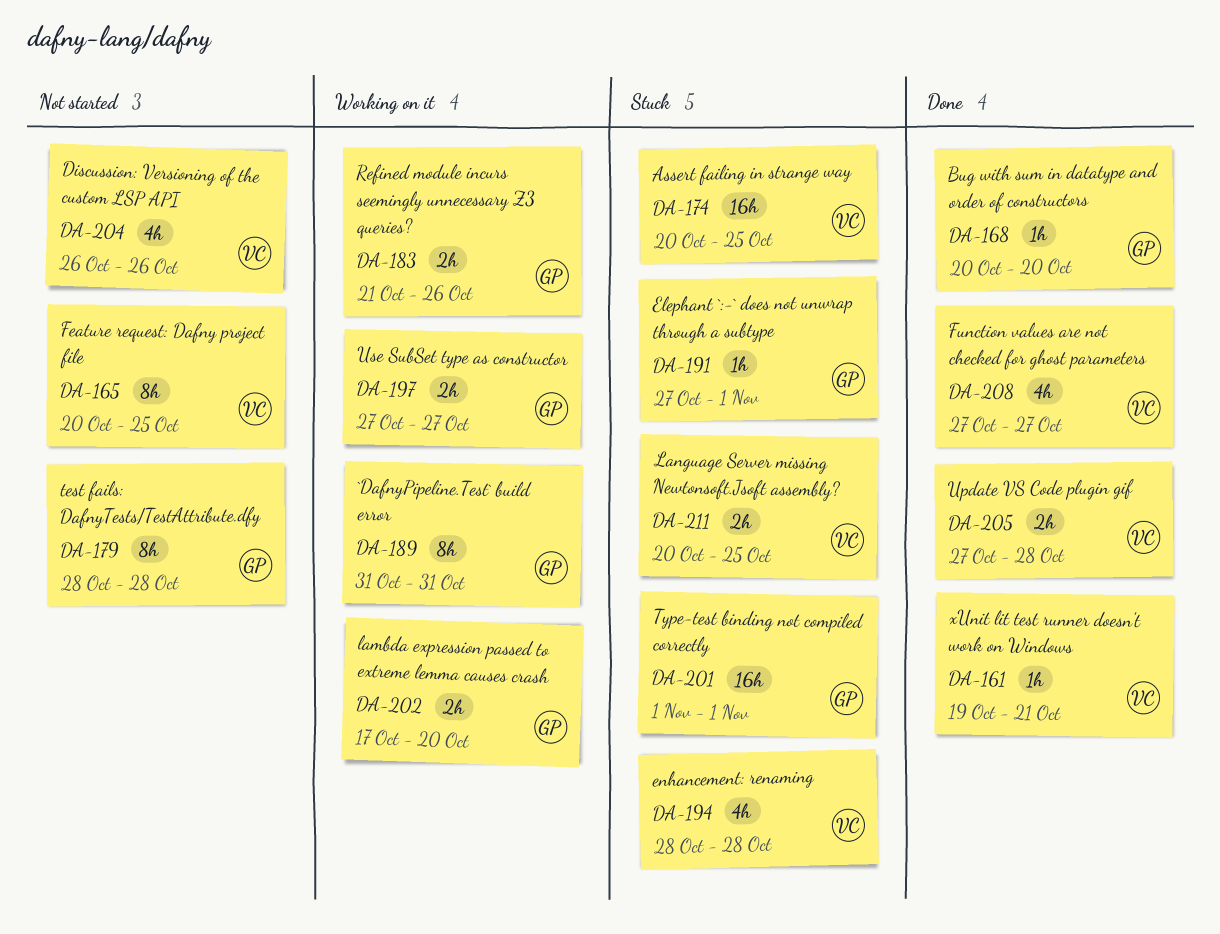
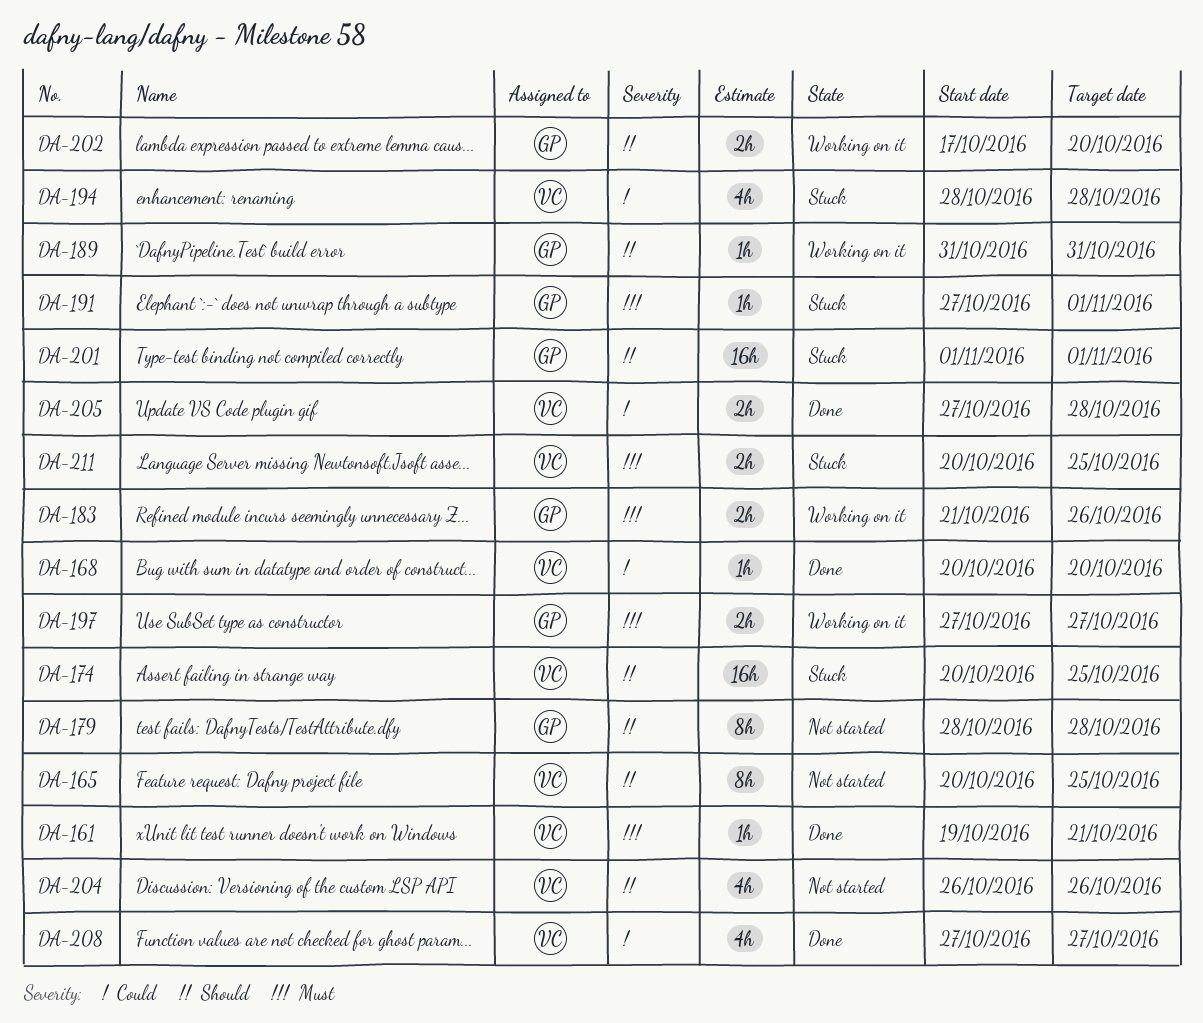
DA-168, owner: GP -> VC
DA-189, estimate: 8h -> 1h

